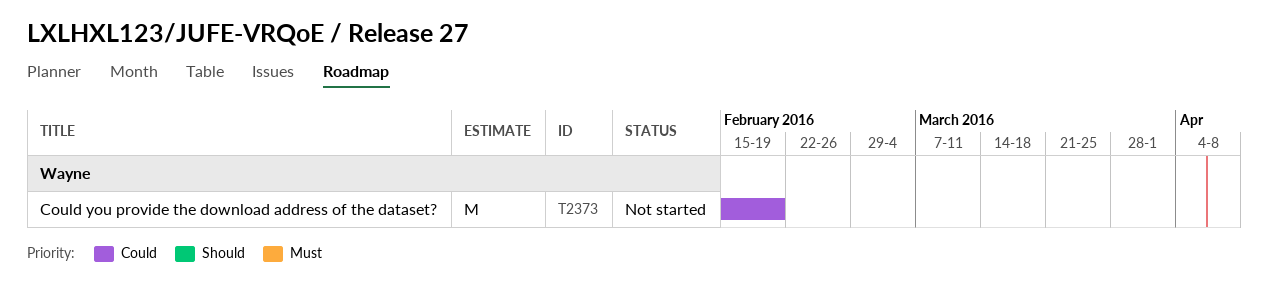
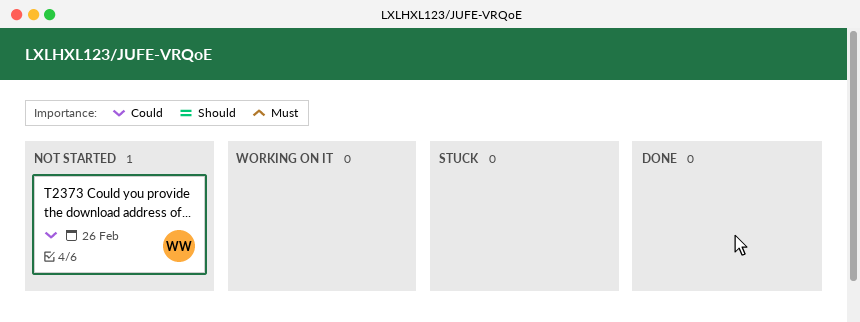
T2373, due: Feb 19 -> Feb 26

